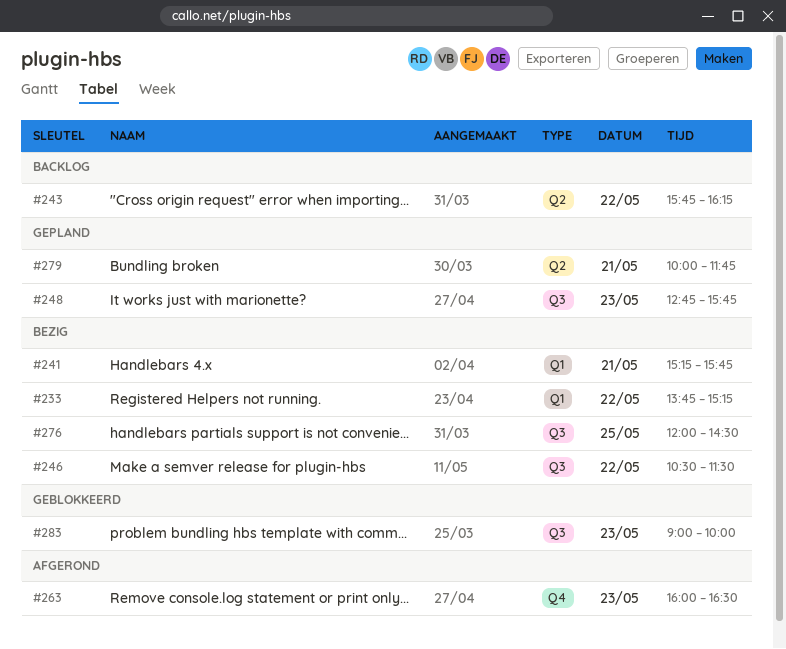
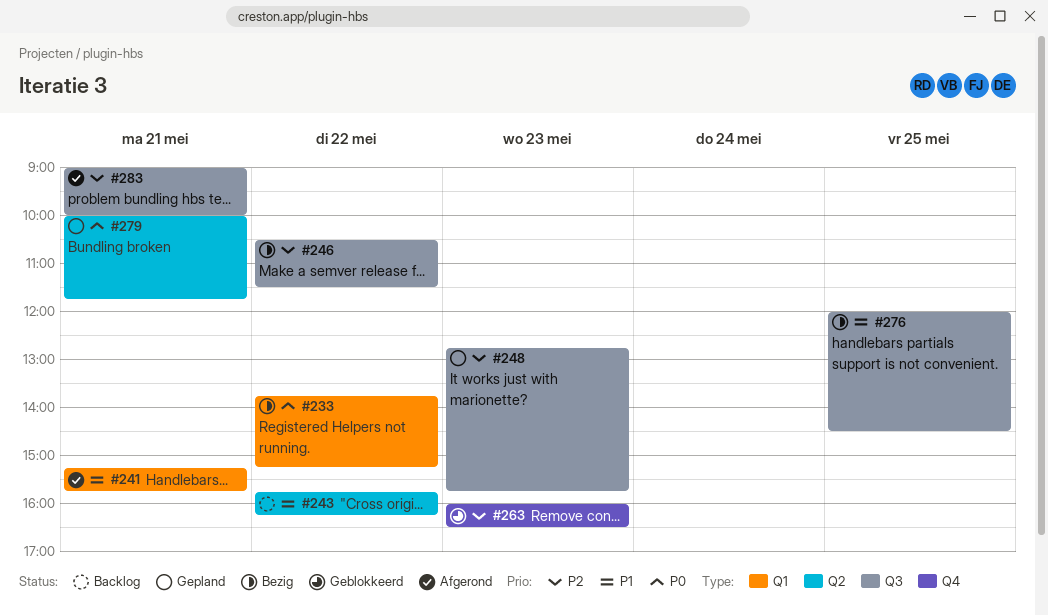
#241, status: Bezig -> Afgerond
#263, status: Afgerond -> Geblokkeerd
#283, status: Geblokkeerd -> Afgerond
#283, day: May 23 -> May 21

